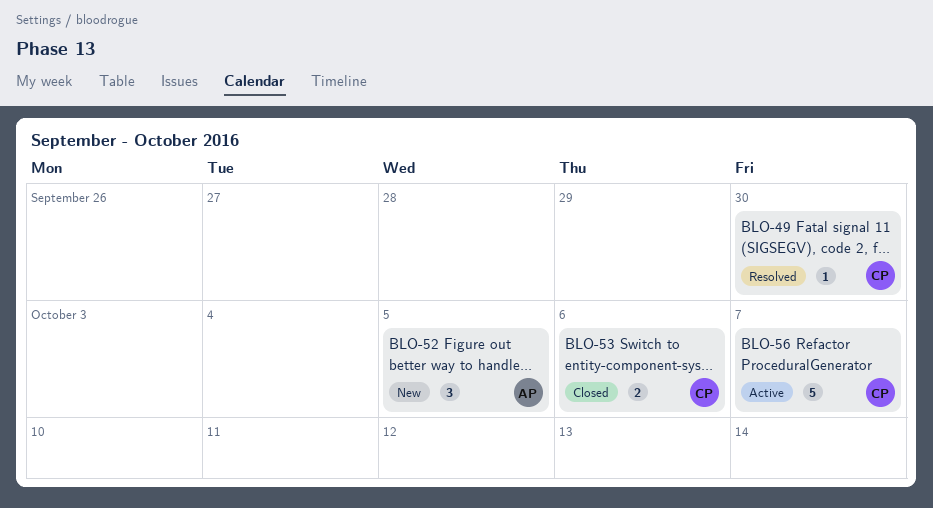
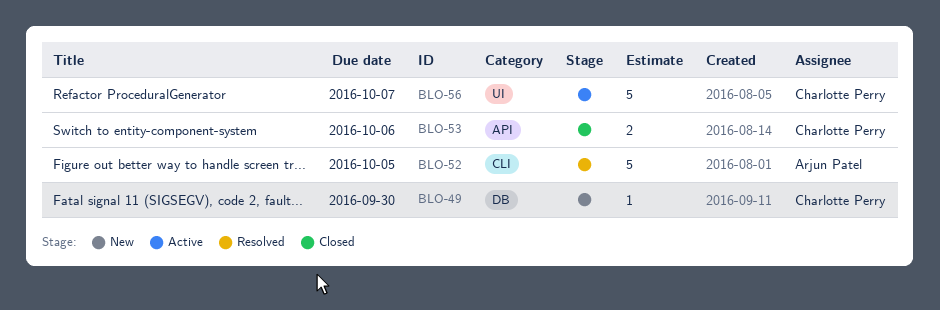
BLO-49, status: Resolved -> New
BLO-52, status: New -> Resolved
BLO-52, estimate: 3 -> 5

